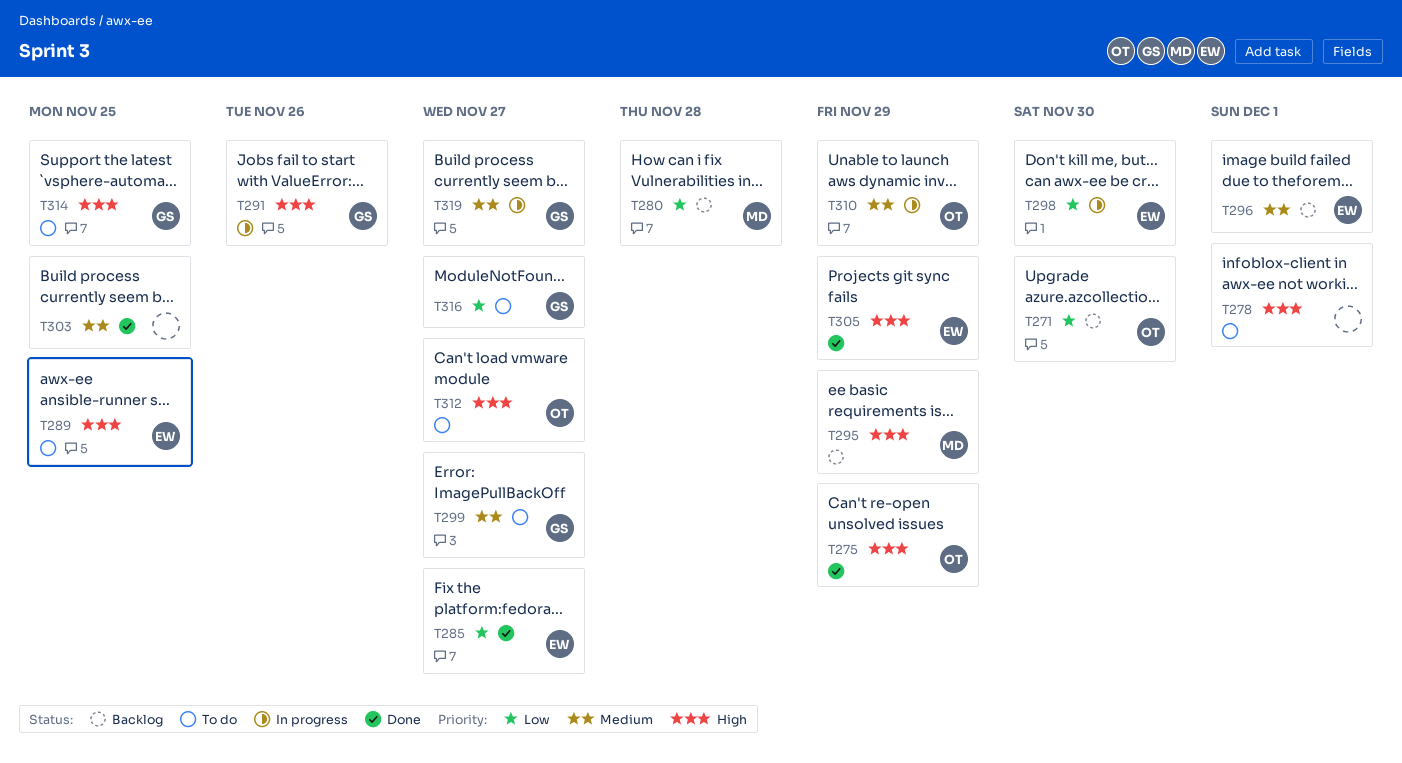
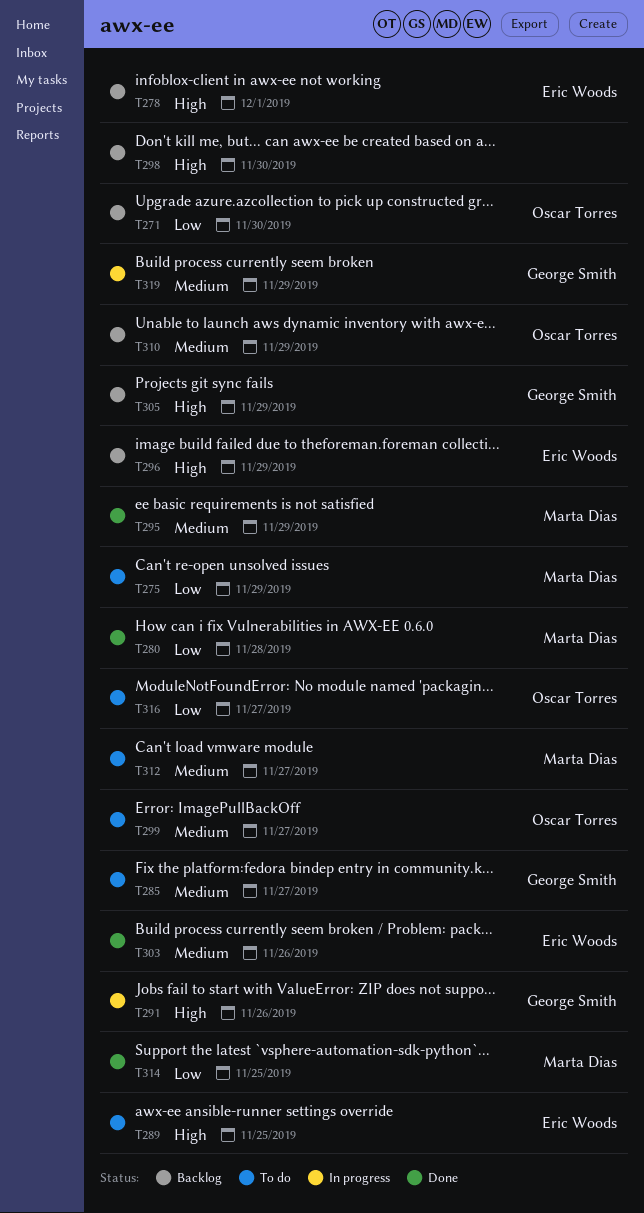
T275, status: Done -> To do
T275, owner: Oscar Torres -> Marta Dias
T275, priority: High -> Low
T278, status: To do -> Backlog
T278, owner: none -> Eric Woods
T280, status: Backlog -> Done
T285, status: Done -> To do
T285, owner: Eric Woods -> George Smith
T285, priority: Low -> Medium
T295, status: Backlog -> Done
T295, priority: High -> Medium
T296, priority: Medium -> High
T296, due: Dec 1 -> Nov 29
T298, status: In progress -> Backlog
T298, owner: Eric Woods -> none
T298, priority: Low -> High
T299, owner: George Smith -> Oscar Torres
T303, owner: none -> Eric Woods
T303, due: Nov 25 -> Nov 26
T305, status: Done -> Backlog
T305, owner: Eric Woods -> George Smith
T310, status: In progress -> Backlog
T312, owner: Oscar Torres -> Marta Dias
T312, priority: High -> Medium
T314, status: To do -> Done
T314, owner: George Smith -> Marta Dias
T314, priority: High -> Low
T316, owner: George Smith -> Oscar Torres
T319, due: Nov 27 -> Nov 29

